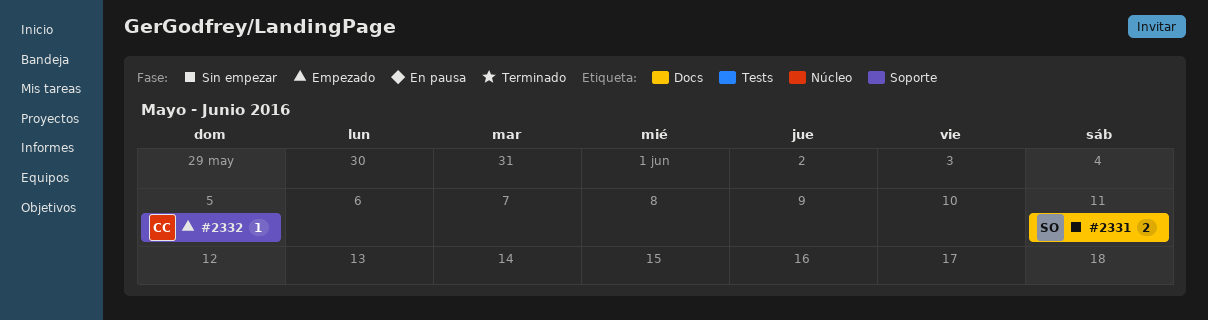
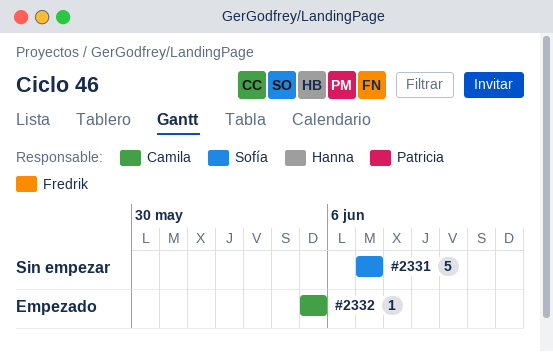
#2331, estimate: 2 -> 5
#2331, start: Jun 11 -> Jun 7
#2331, due: Jun 11 -> Jun 7

